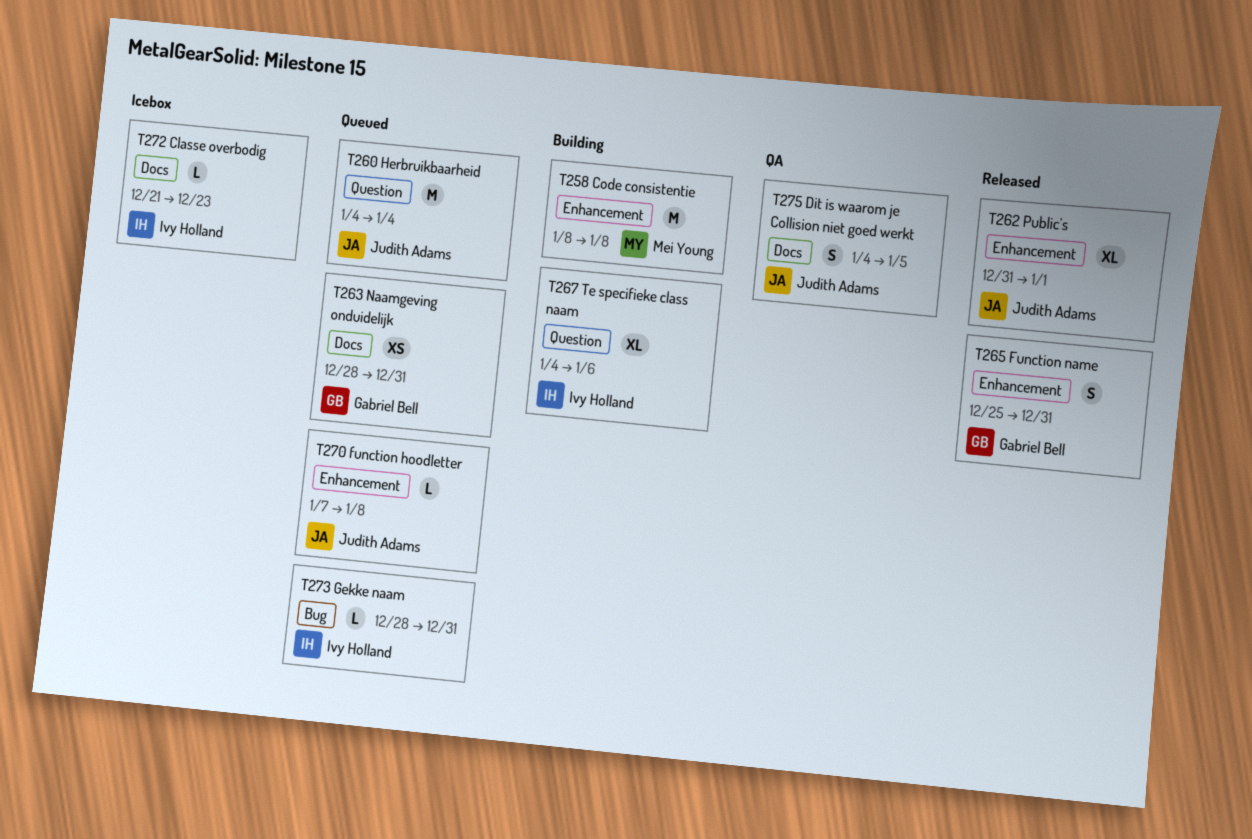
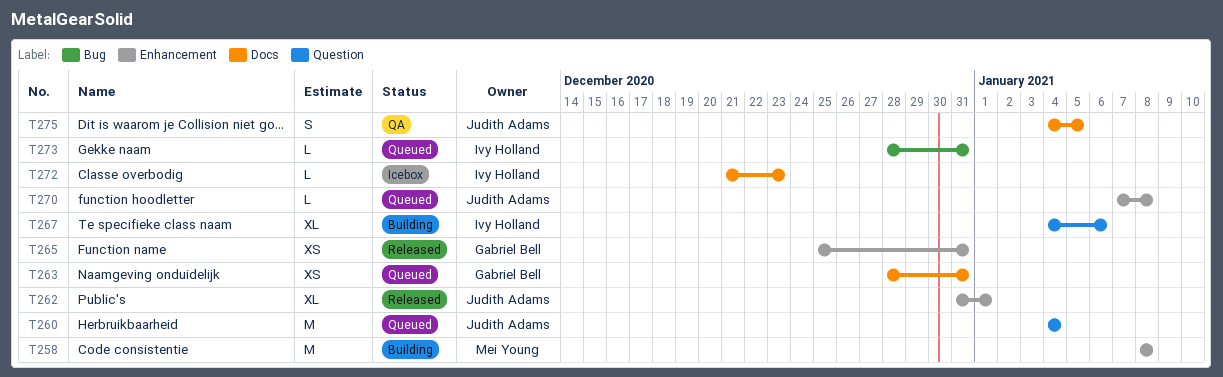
T265, estimate: S -> XS

